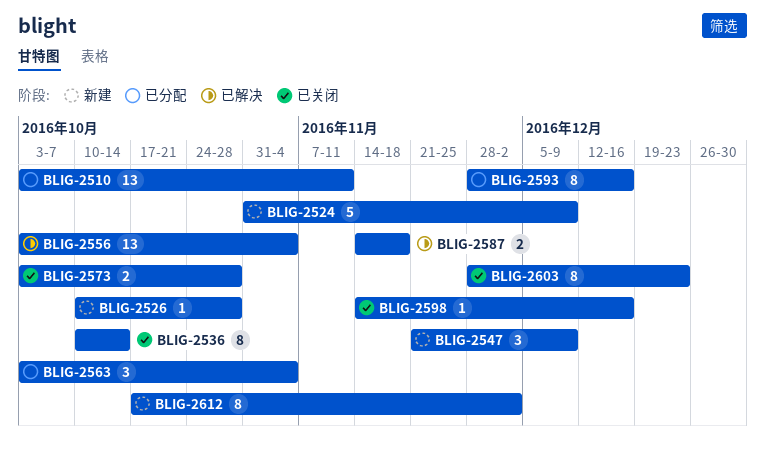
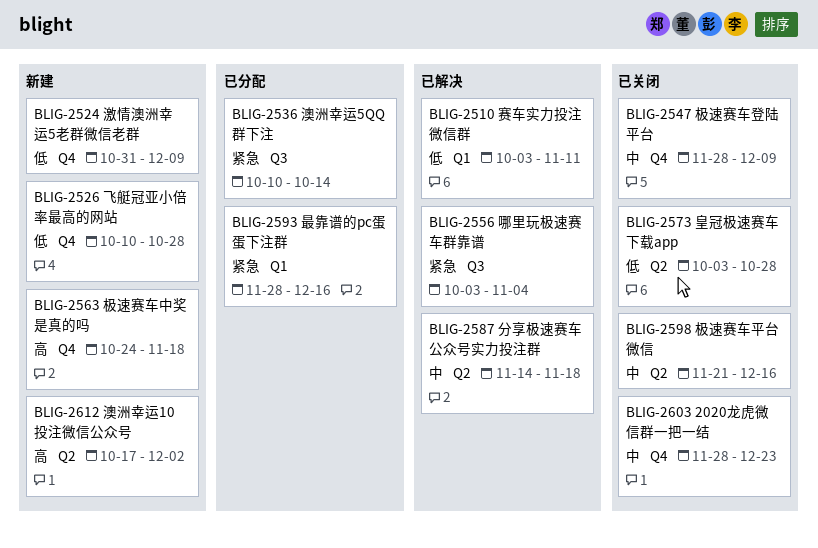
BLIG-2510, status: 已分配 -> 已解决
BLIG-2536, status: 已关闭 -> 已分配
BLIG-2547, status: 新建 -> 已关闭
BLIG-2547, start: Nov 21 -> Nov 28
BLIG-2563, status: 已分配 -> 新建
BLIG-2563, start: Oct 3 -> Oct 24
BLIG-2563, due: Nov 4 -> Nov 18
BLIG-2598, start: Nov 14 -> Nov 21

